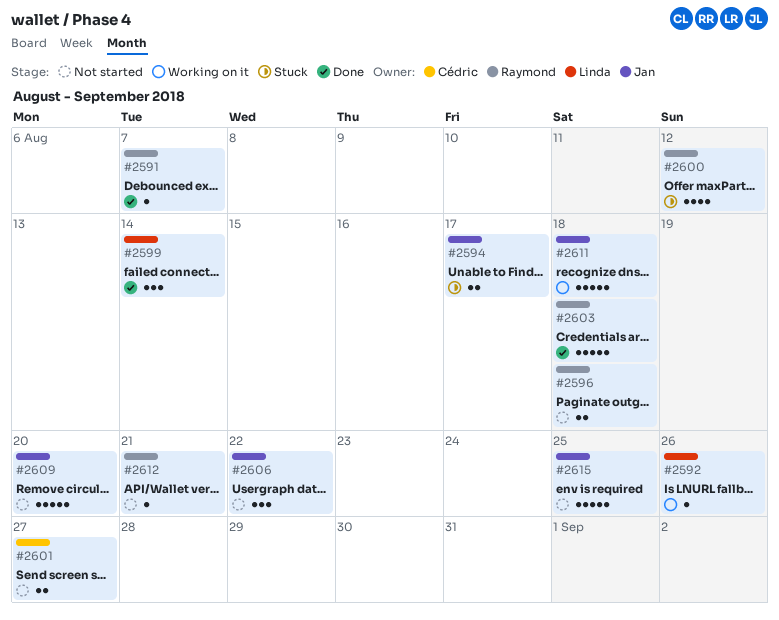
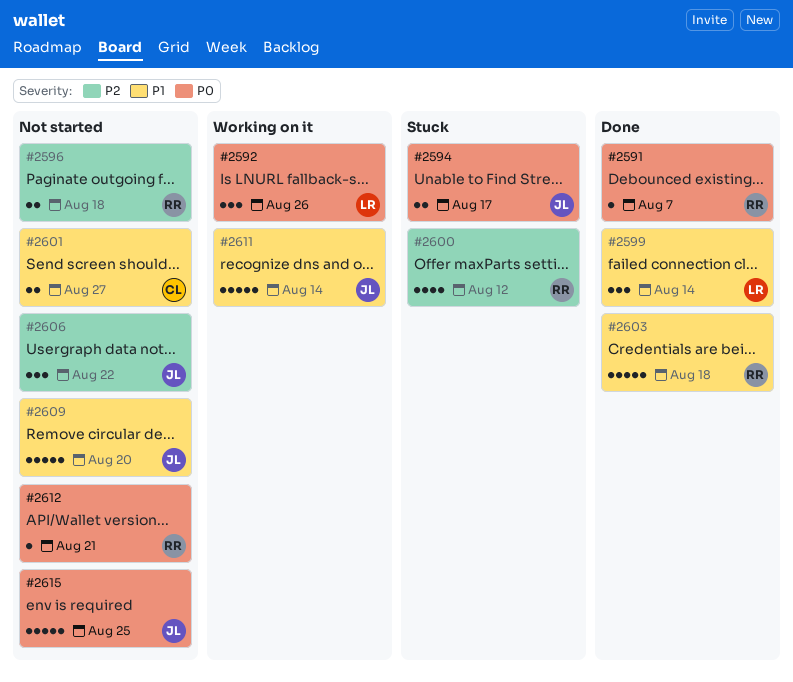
#2592, estimate: 1 -> 3
#2611, due: Aug 18 -> Aug 14

